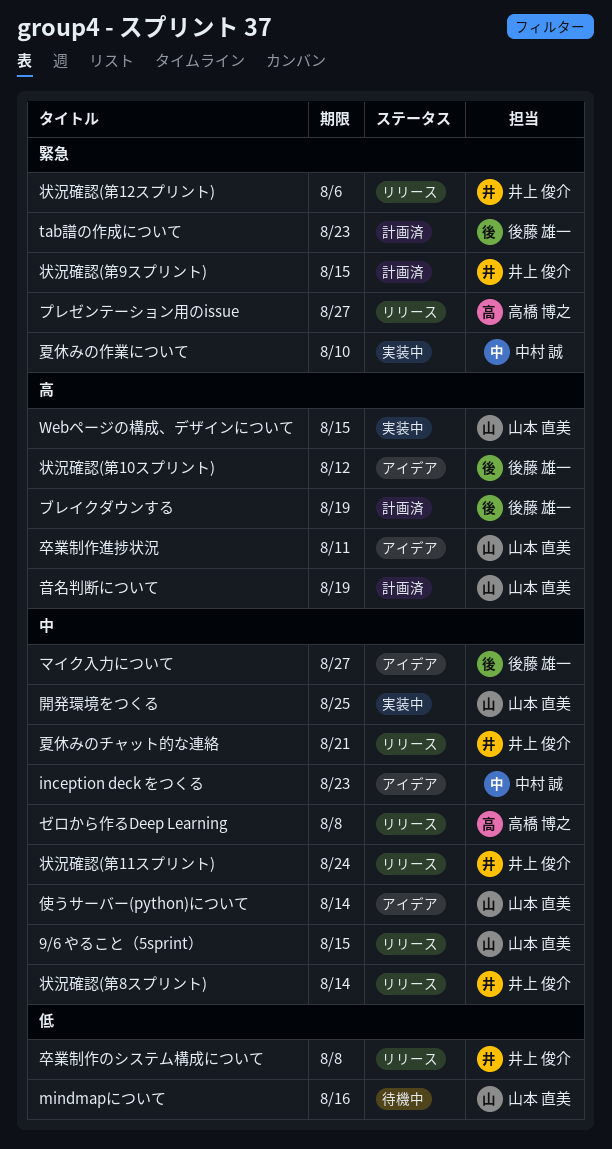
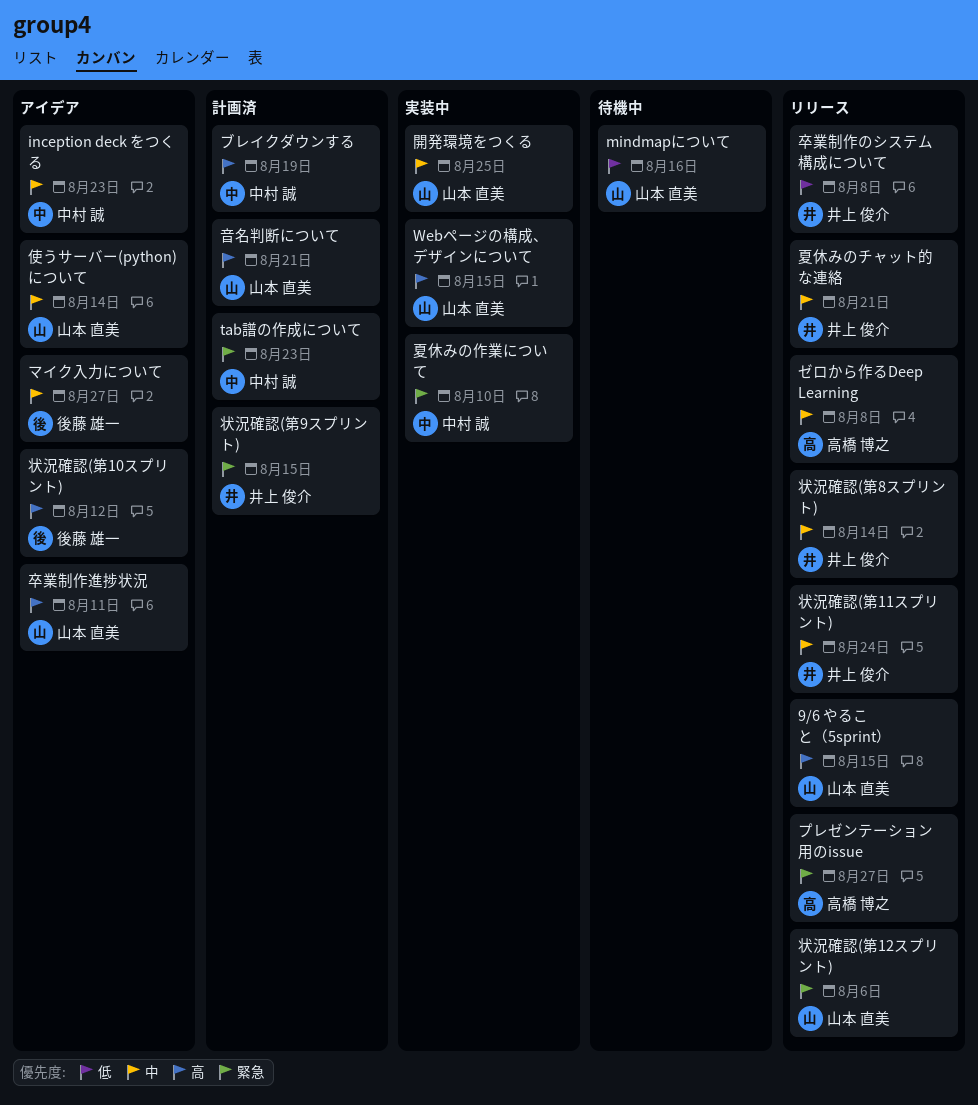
9/6 やること（5sprint）, priority: 中 -> 高
tab譜の作成について, owner: 後藤 雄一 -> 中村 誠
ブレイクダウンする, owner: 後藤 雄一 -> 中村 誠
状況確認(第12スプリント), owner: 井上 俊介 -> 山本 直美
音名判断について, due: Aug 19 -> Aug 21

